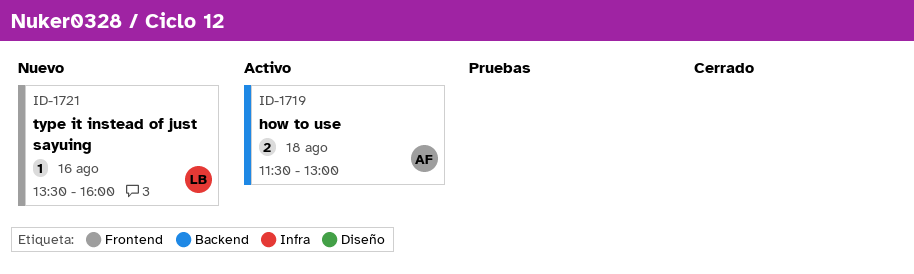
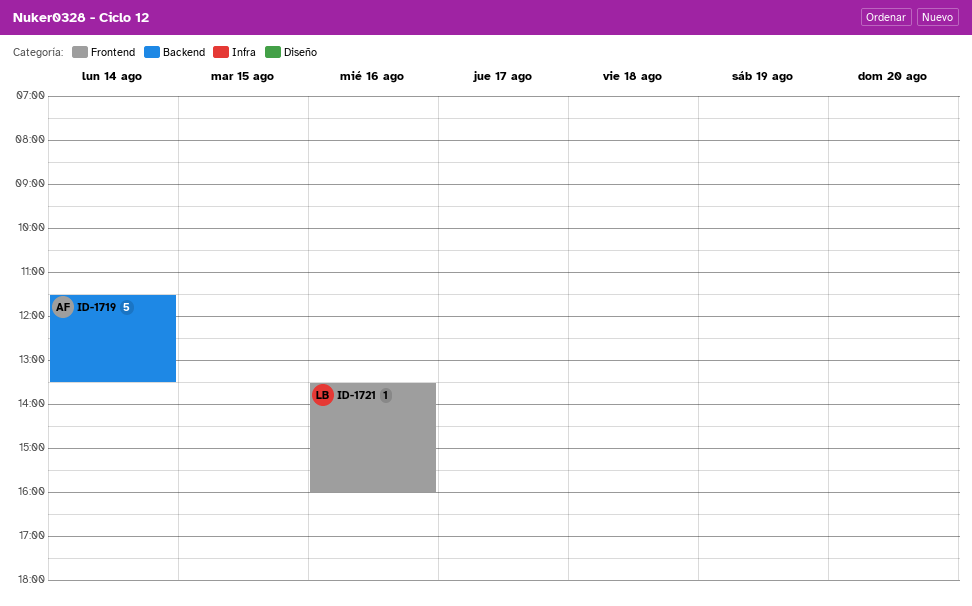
ID-1719, estimate: 2 -> 5
ID-1719, day: Aug 18 -> Aug 14
ID-1719, ends: 13:00 -> 13:30

